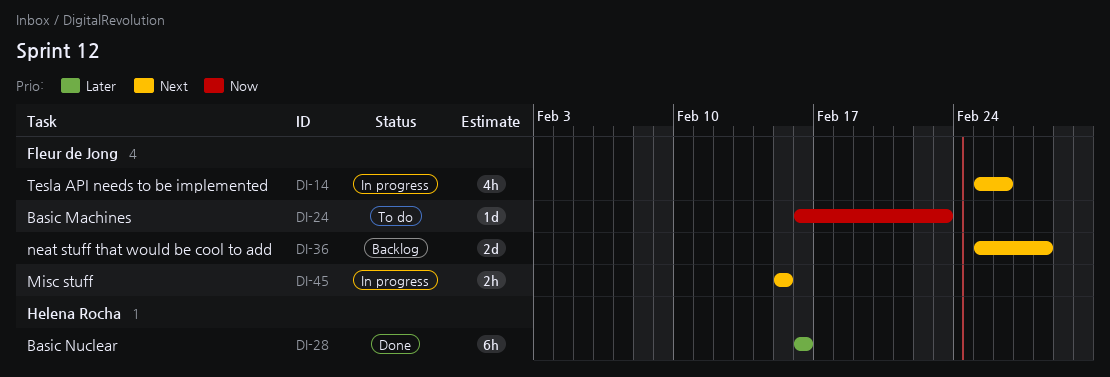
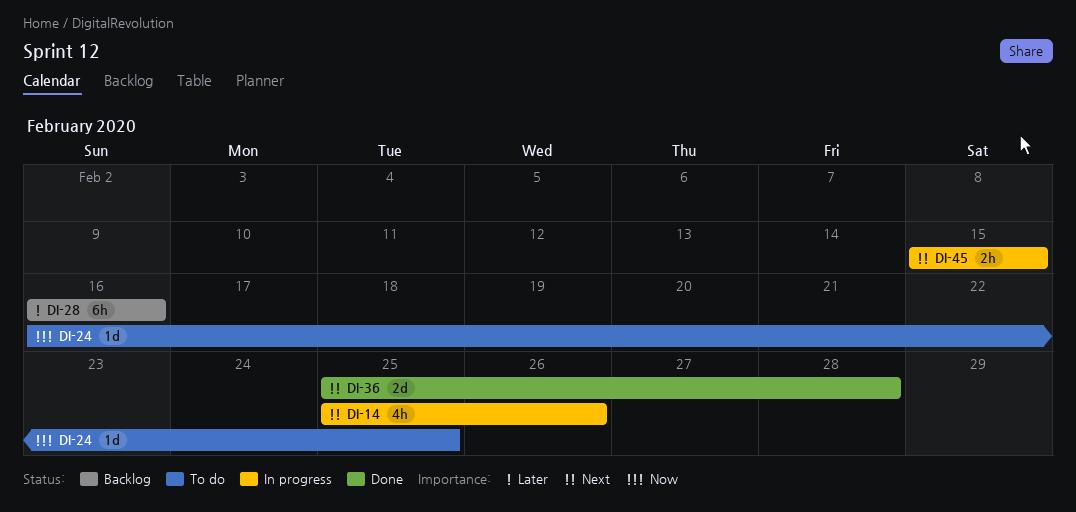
DI-24, due: Feb 23 -> Feb 25
DI-28, status: Done -> Backlog
DI-36, status: Backlog -> Done

